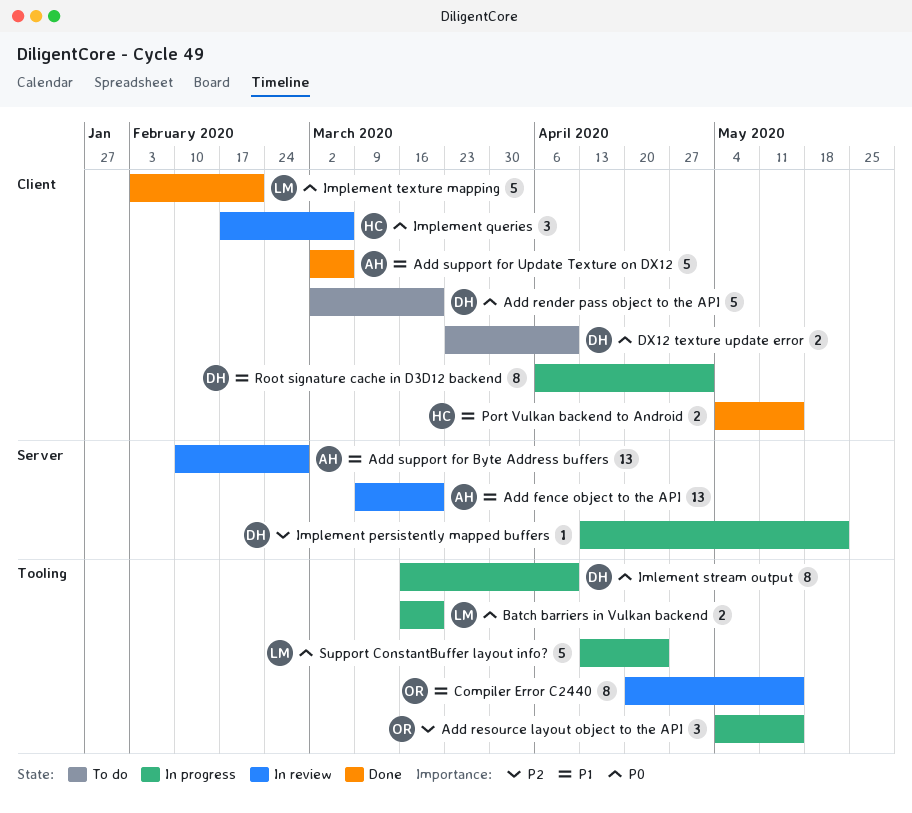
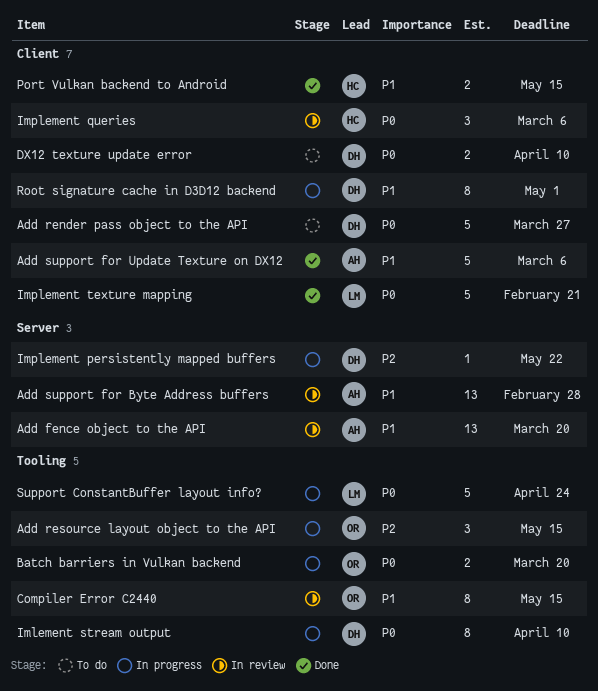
Add render pass object to the API, due: Mar 20 -> Mar 27
Batch barriers in Vulkan backend, owner: LM -> OR

